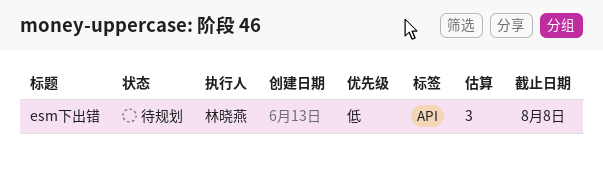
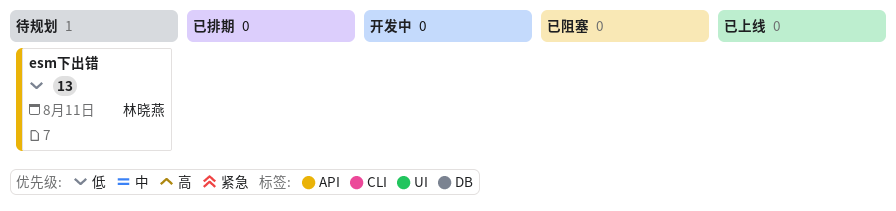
esm下出错, estimate: 3 -> 13
esm下出错, due: Aug 8 -> Aug 11

